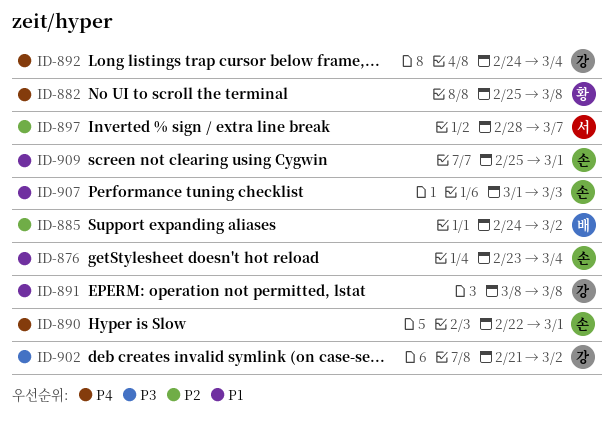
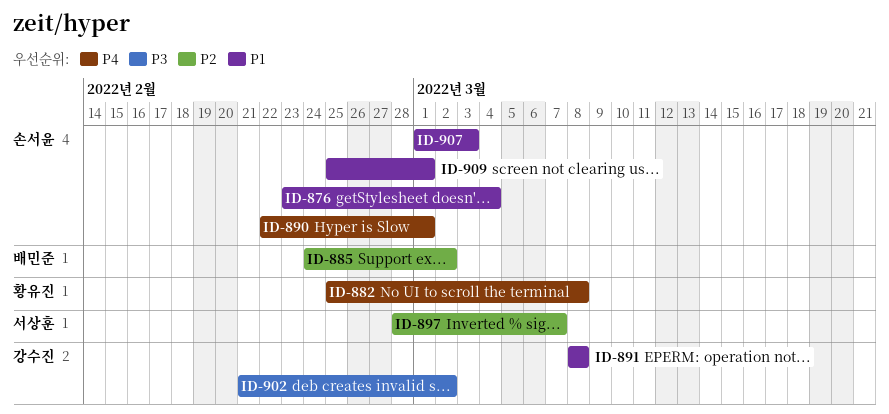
ID-892: present -> none

